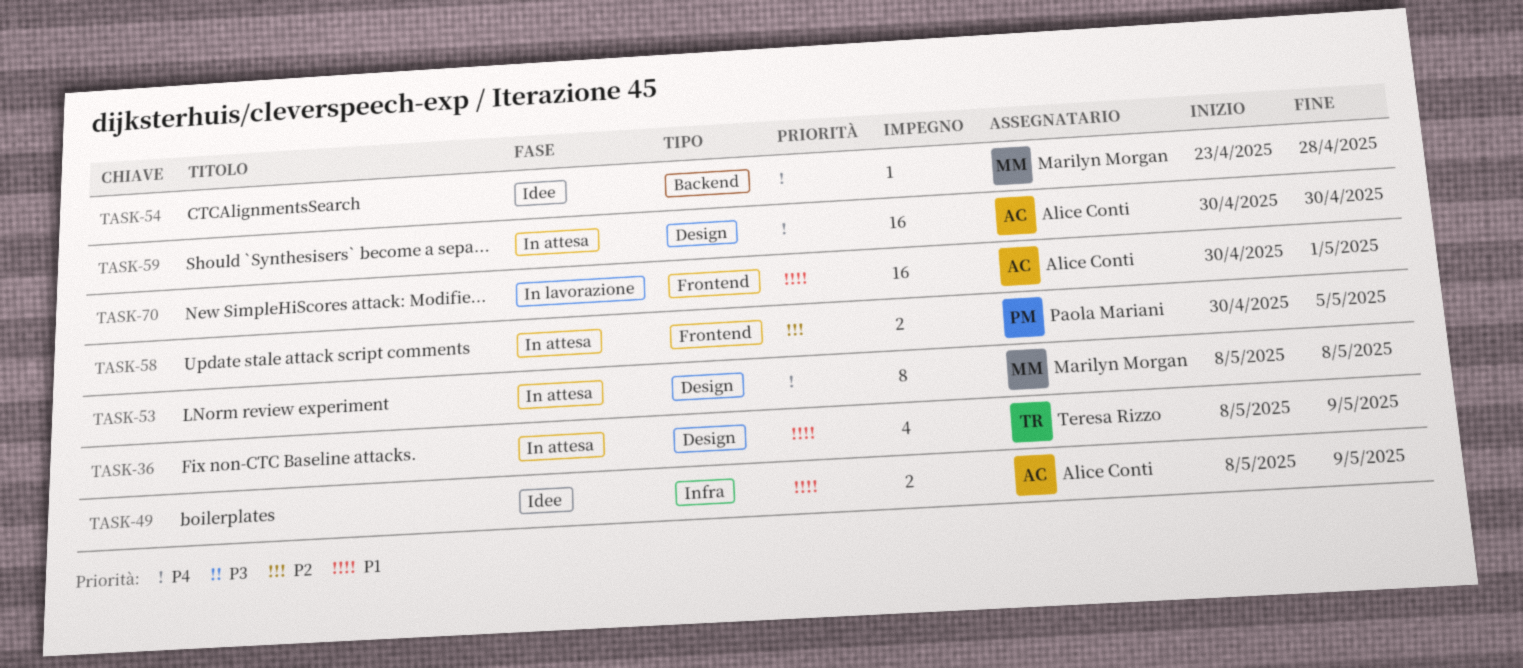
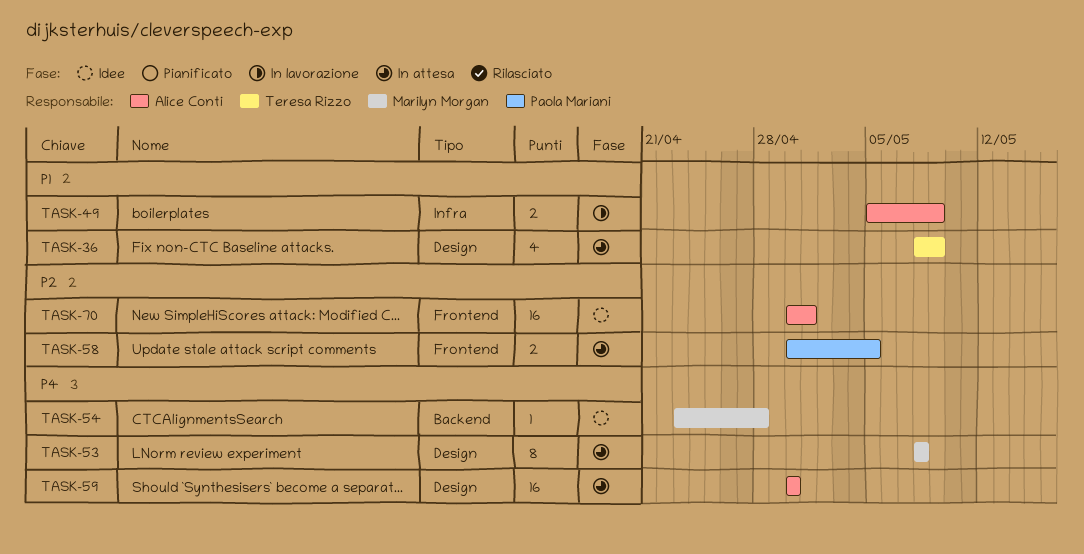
TASK-49, status: Idee -> In lavorazione
TASK-49, start: May 8 -> May 5
TASK-70, status: In lavorazione -> Idee
TASK-70, priority: P1 -> P2

